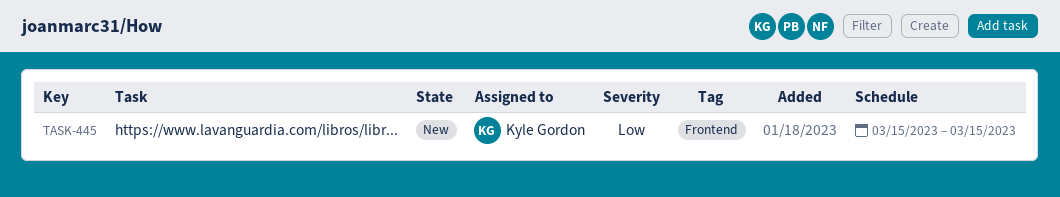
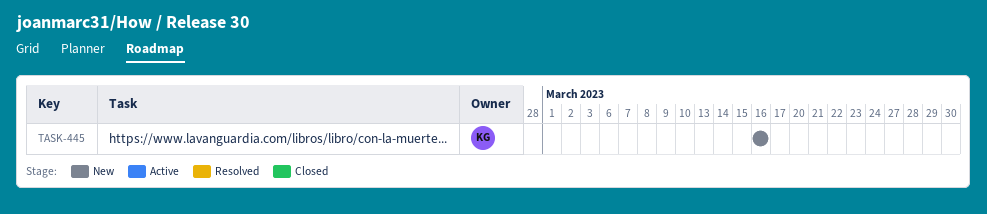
TASK-445, start: Mar 15 -> Mar 16
TASK-445, due: Mar 15 -> Mar 16

